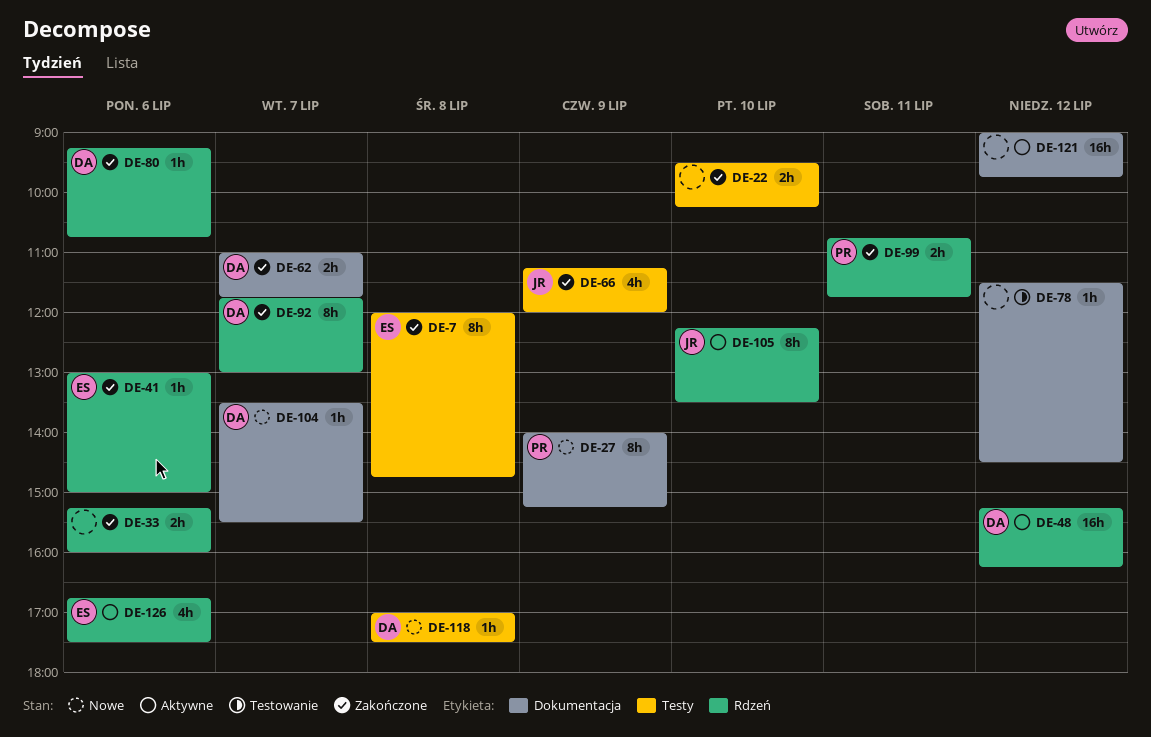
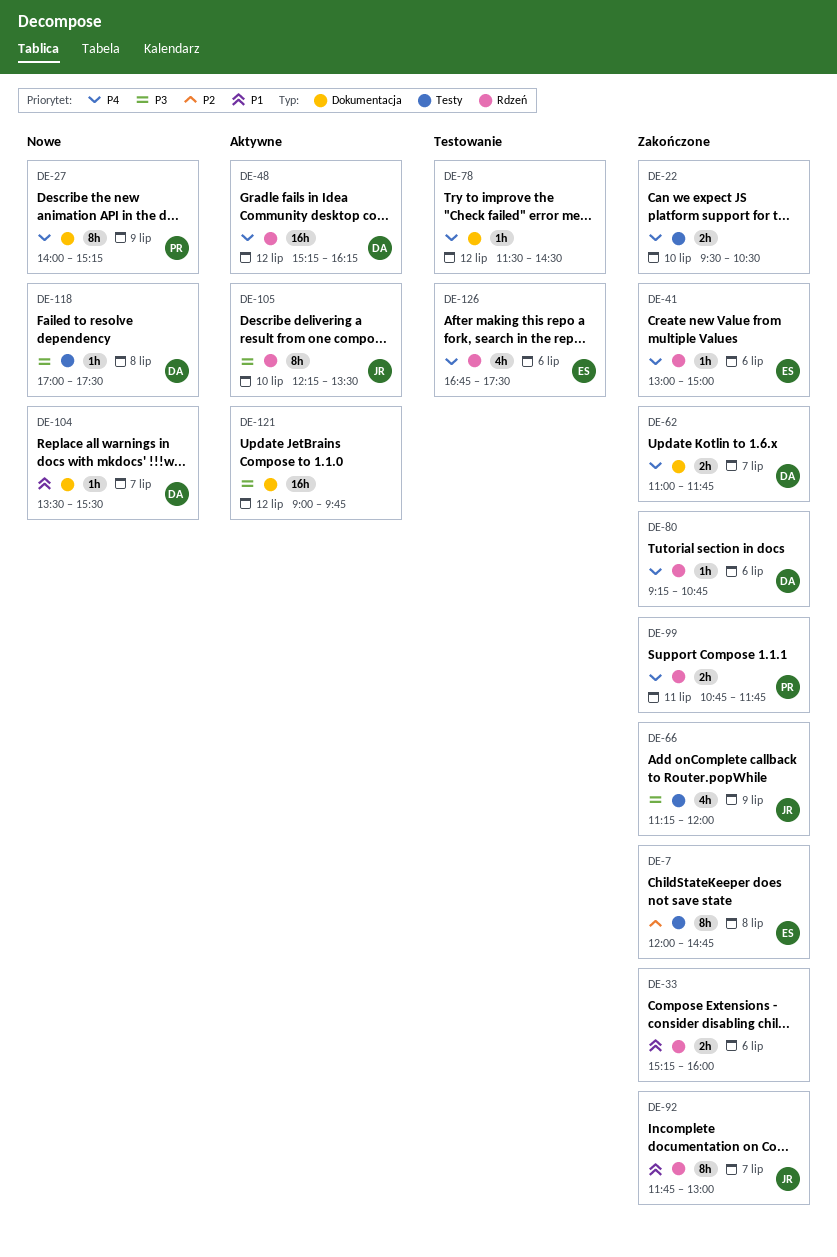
DE-22, ends: 10:15 -> 10:30
DE-92, owner: DA -> JR
DE-126, status: Aktywne -> Testowanie

